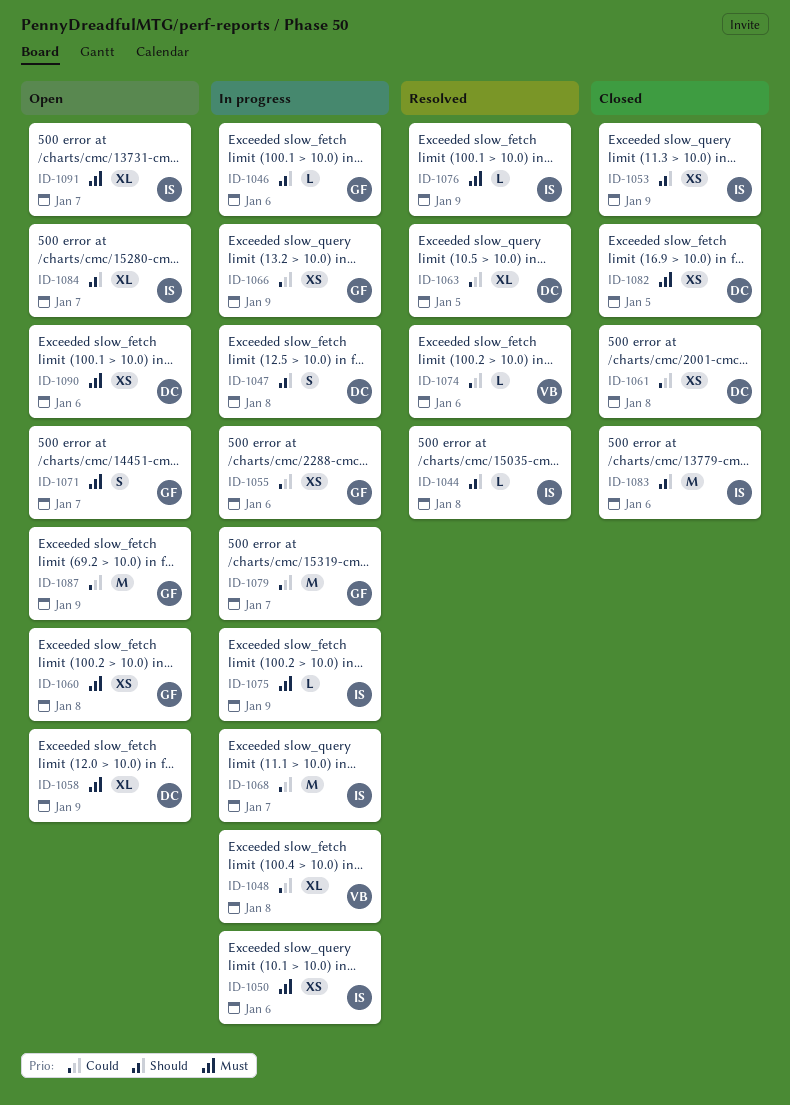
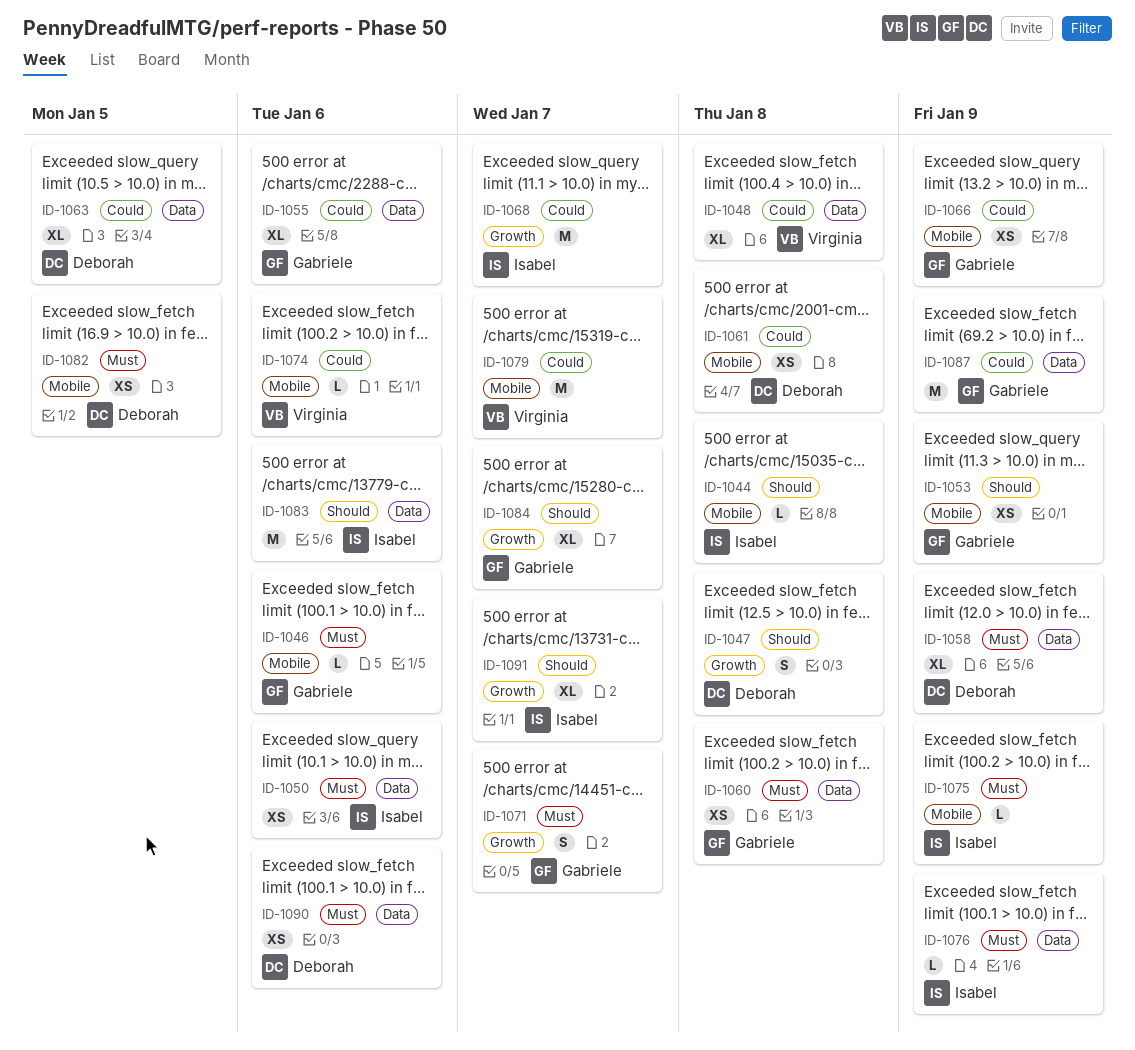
ID-1046, priority: Should -> Must
ID-1053, owner: Isabel -> Gabriele
ID-1055, estimate: XS -> XL
ID-1079, owner: Gabriele -> Virginia
ID-1084, owner: Isabel -> Gabriele
ID-1091, priority: Must -> Should

